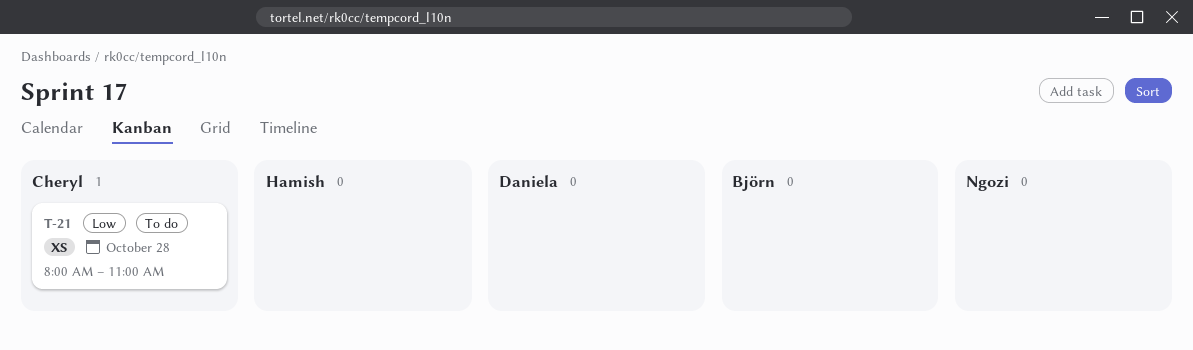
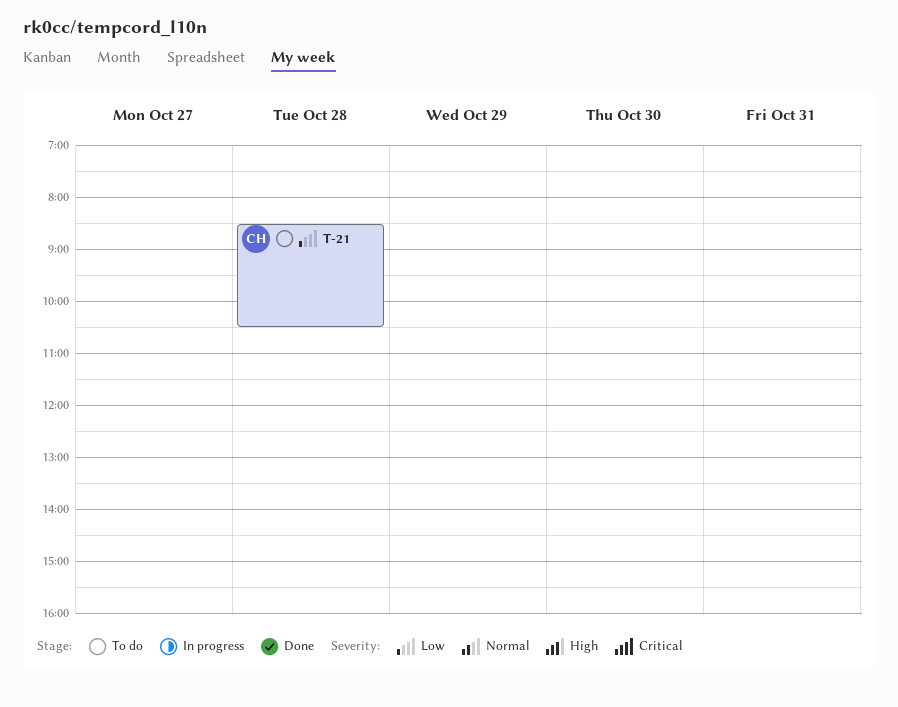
T-21, begins: 08:00 -> 08:30
T-21, ends: 11:00 -> 10:30

